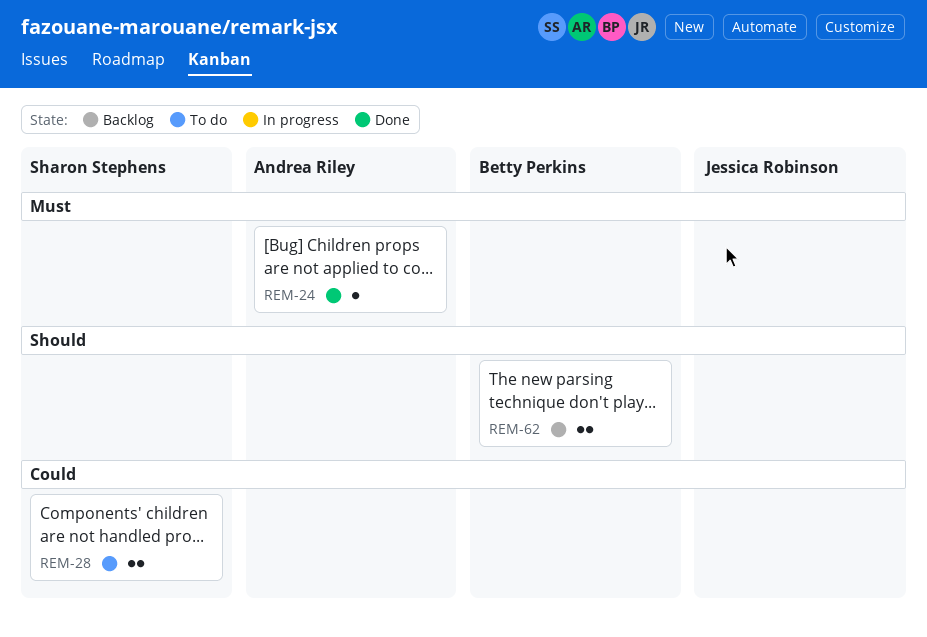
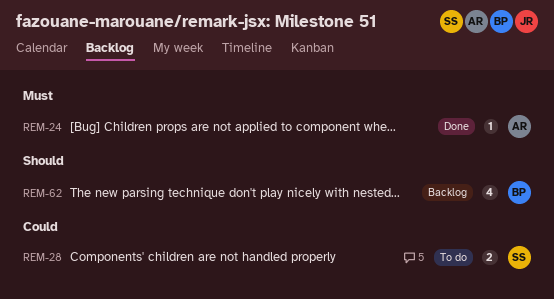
REM-62, estimate: 2 -> 4

